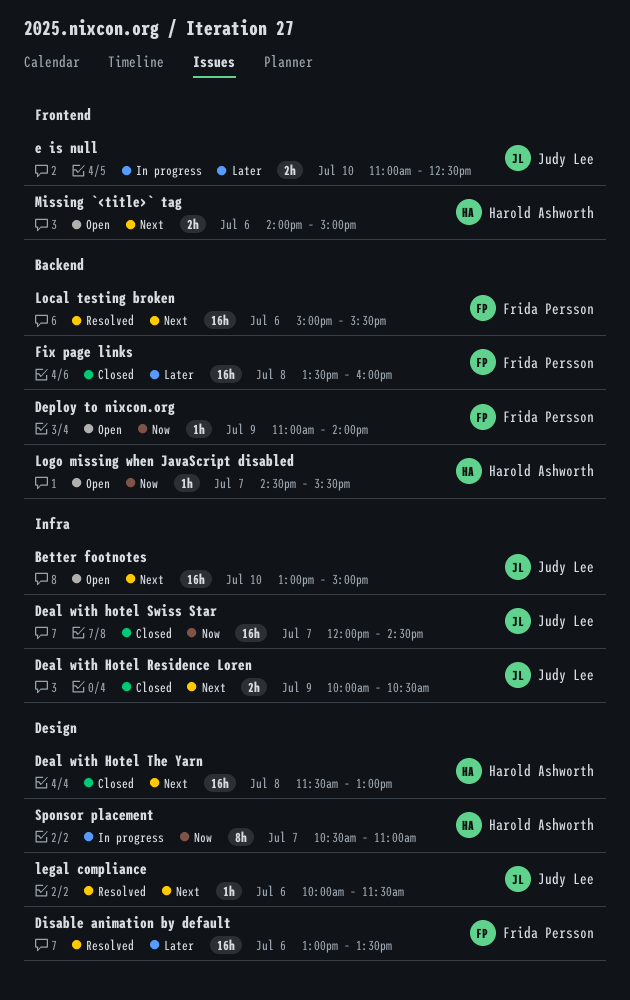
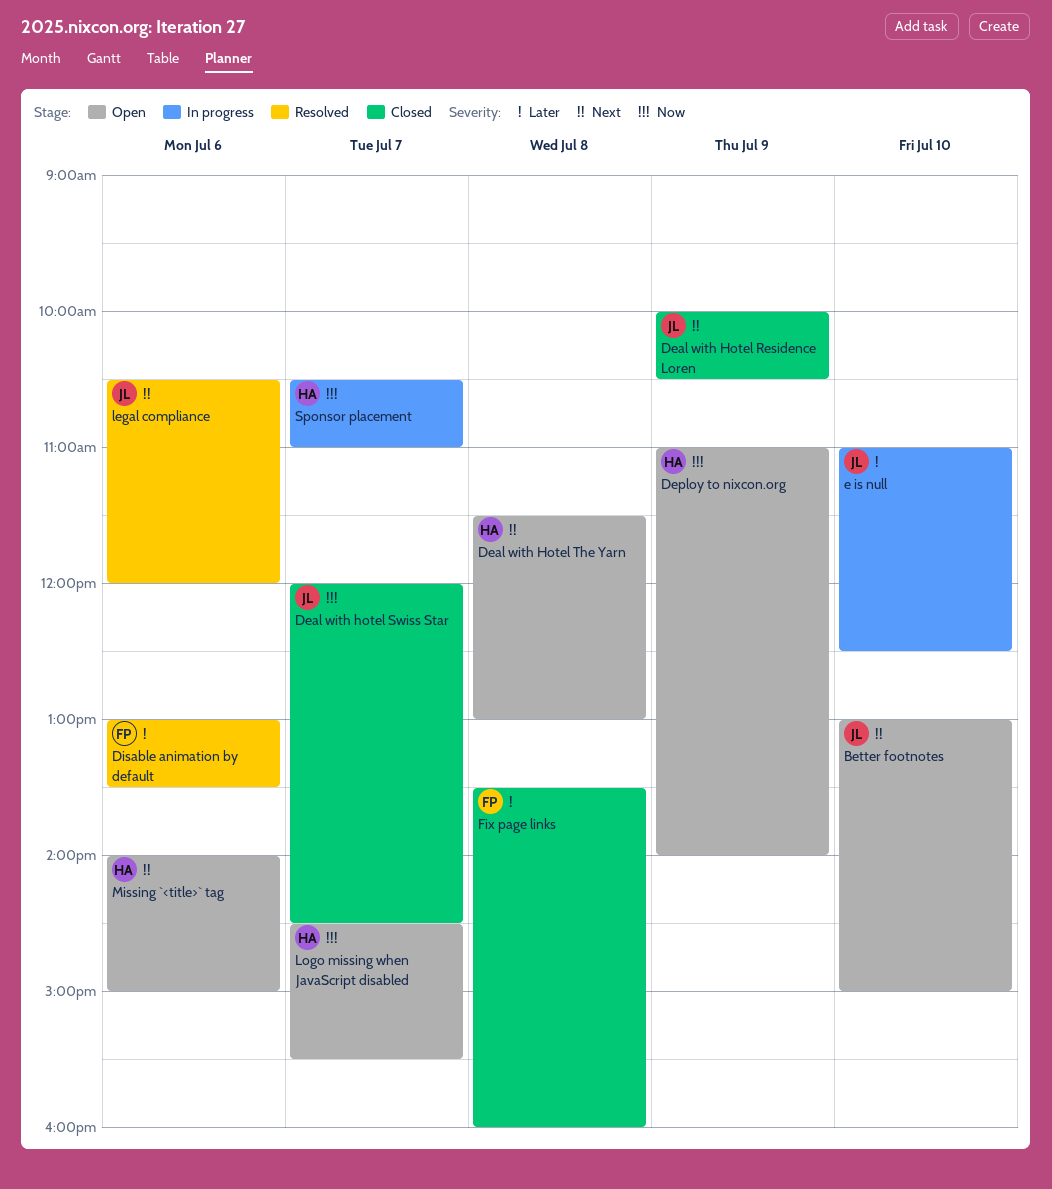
Deal with Hotel The Yarn, status: Closed -> Open
Deploy to nixcon.org, owner: Frida Persson -> Harold Ashworth
legal compliance, begins: 10:00 -> 10:30
legal compliance, ends: 11:30 -> 12:00
Local testing broken: present -> none

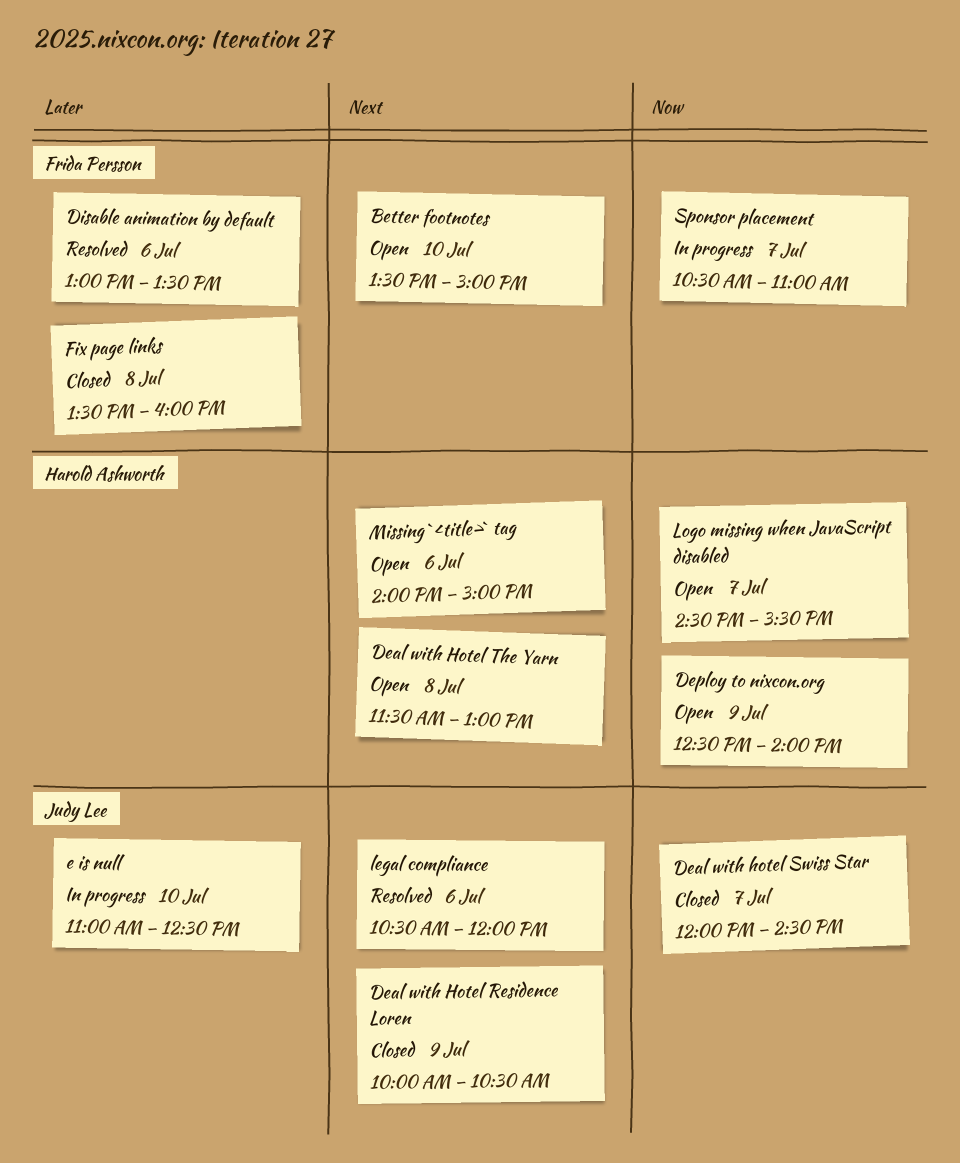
Better footnotes, owner: Judy Lee -> Frida Persson
Better footnotes, begins: 13:00 -> 13:30
Deploy to nixcon.org, begins: 11:00 -> 12:30
Sponsor placement, owner: Harold Ashworth -> Frida Persson

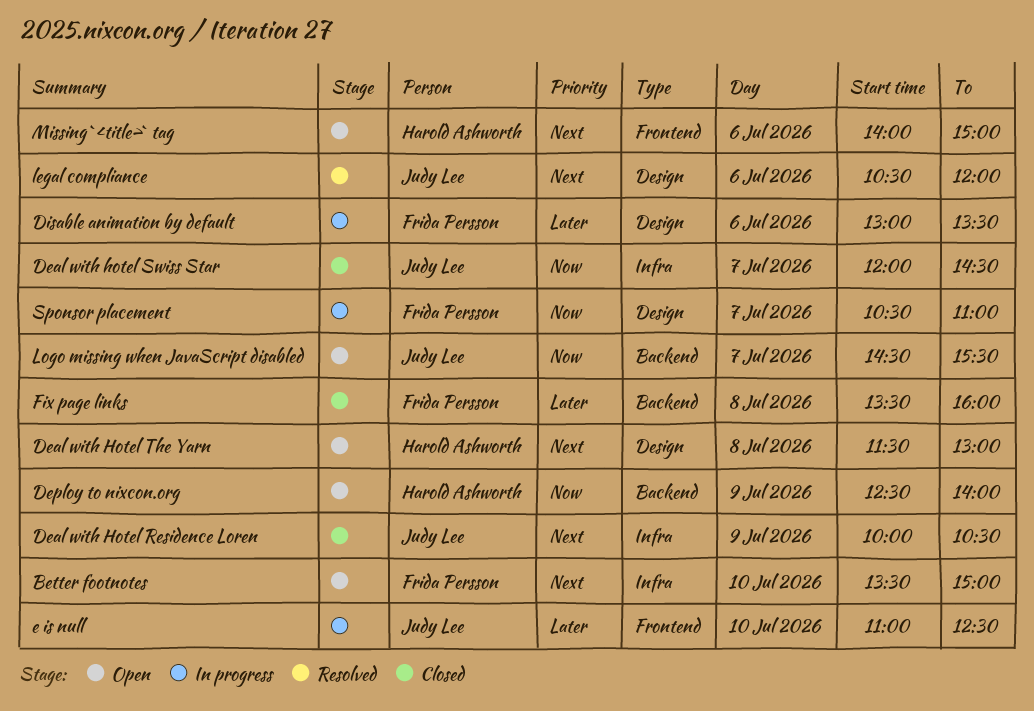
Disable animation by default, status: Resolved -> In progress
Logo missing when JavaScript disabled, owner: Harold Ashworth -> Judy Lee

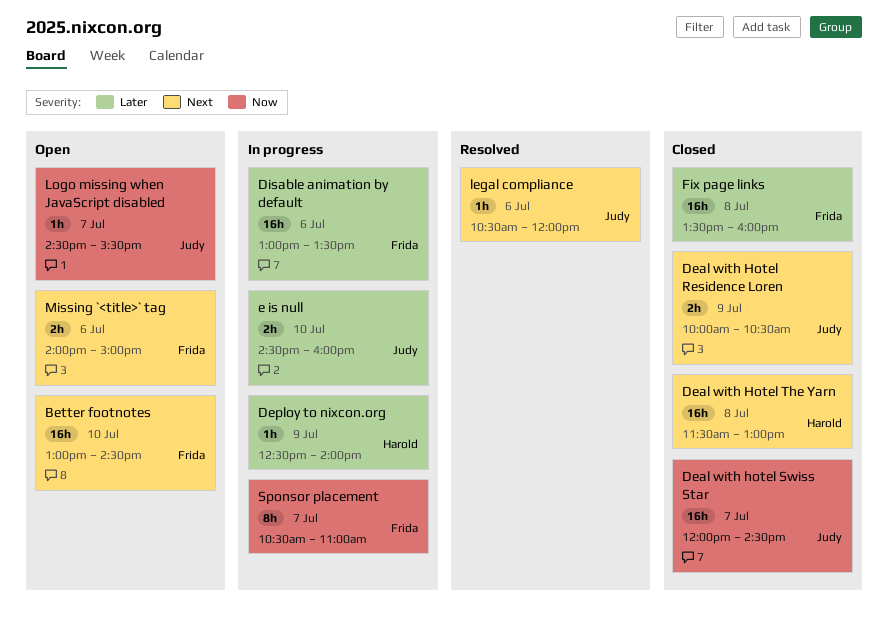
Better footnotes, begins: 13:30 -> 13:00
Better footnotes, ends: 15:00 -> 14:30
Deal with Hotel The Yarn, status: Open -> Closed
Deploy to nixcon.org, status: Open -> In progress
Deploy to nixcon.org, priority: Now -> Later
e is null, begins: 11:00 -> 14:30
e is null, ends: 12:30 -> 16:00
Missing `<title>` tag, owner: Harold Ashworth -> Frida Persson

